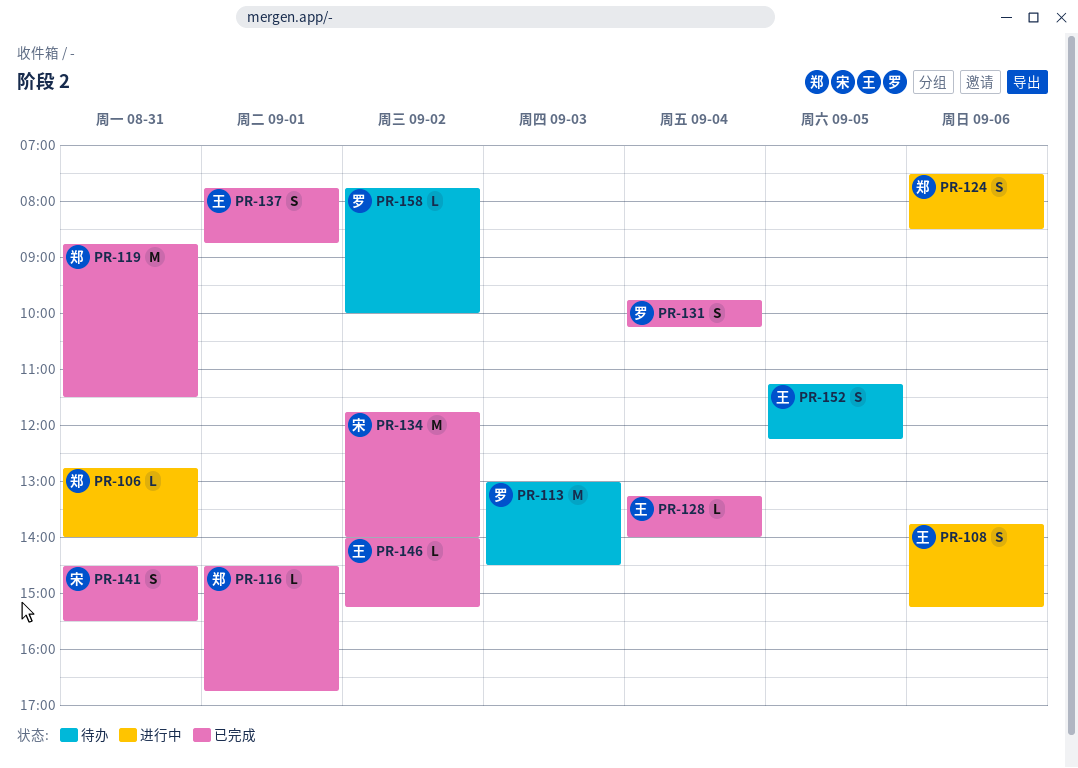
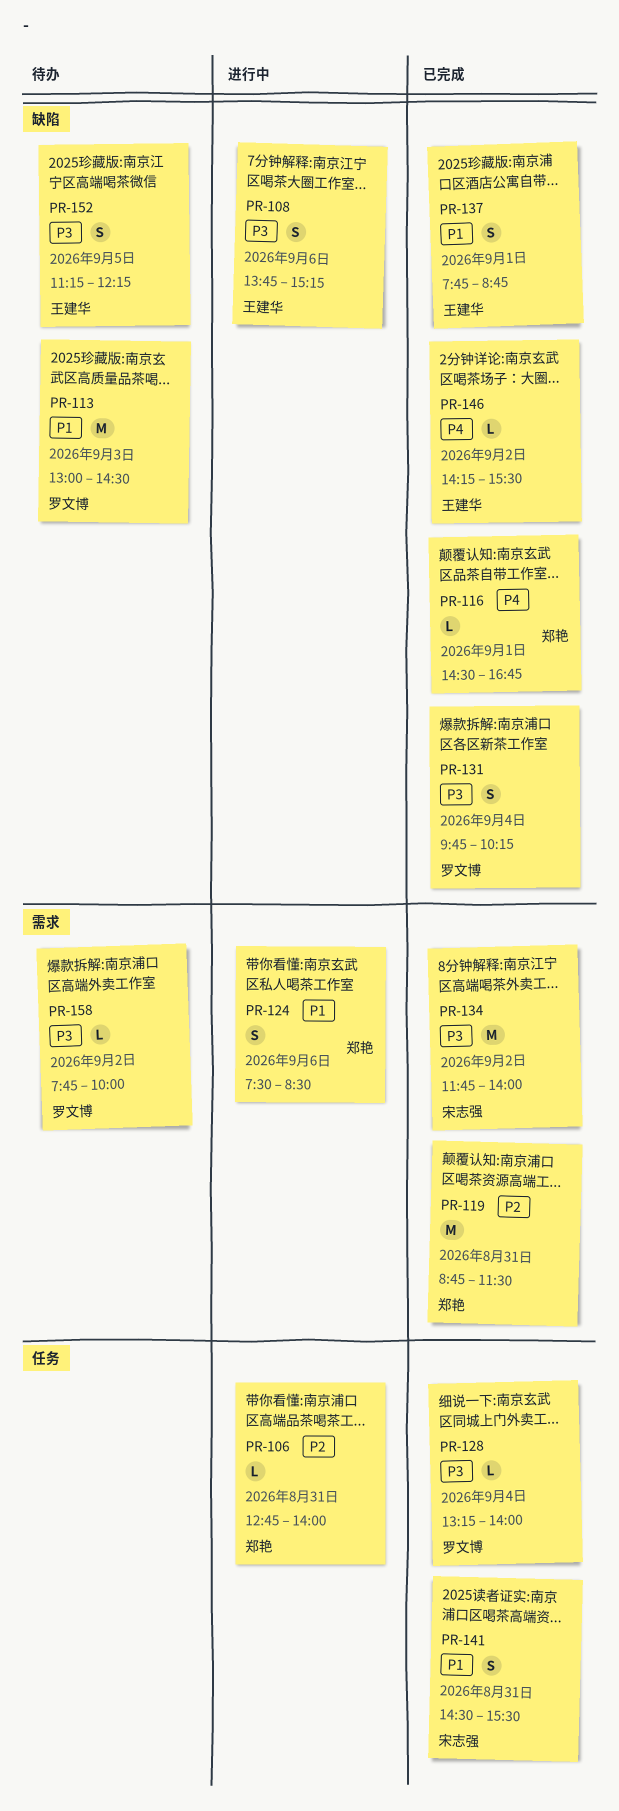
PR-128, owner: 王建华 -> 罗文博
PR-146, begins: 14:00 -> 14:15
PR-146, ends: 15:15 -> 15:30

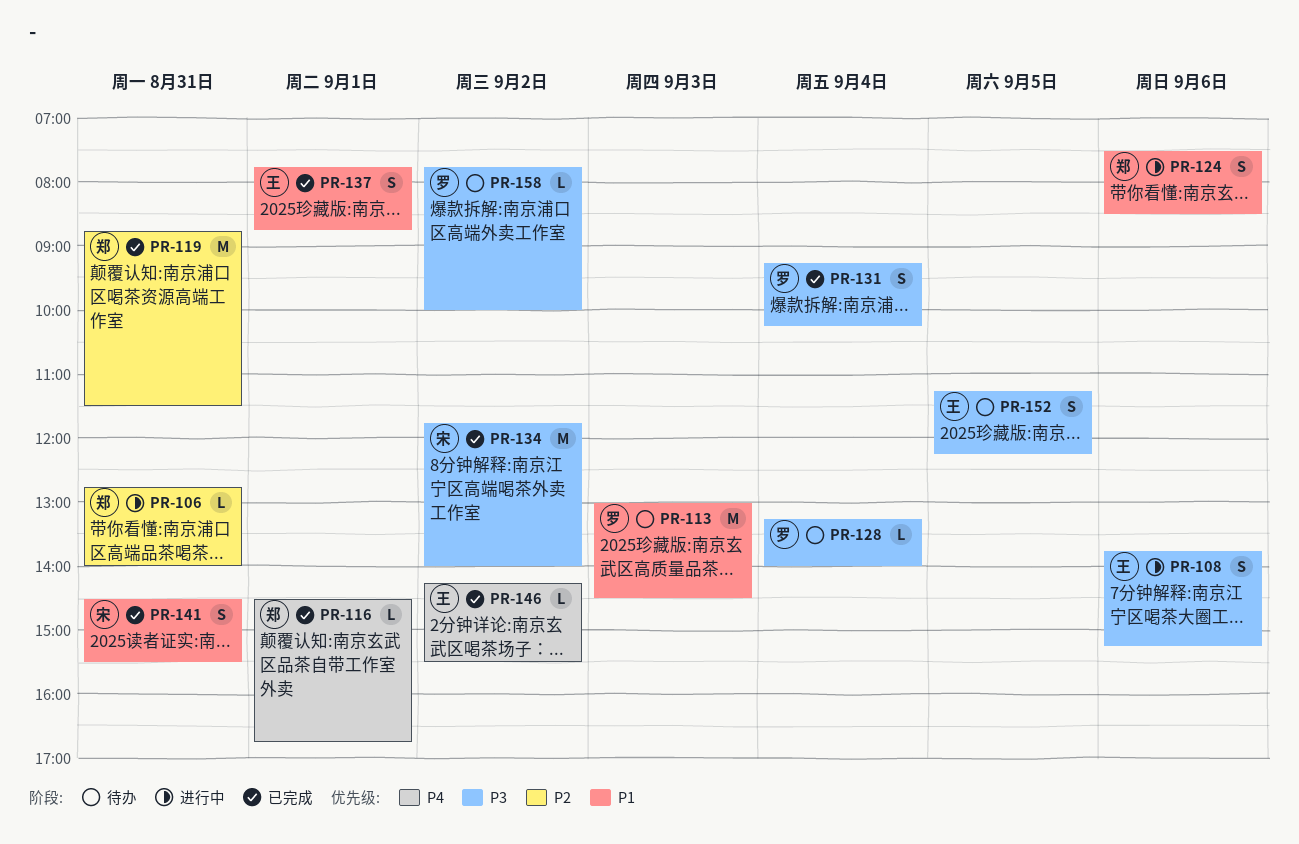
PR-128, status: 已完成 -> 待办
PR-131, begins: 09:45 -> 09:15

